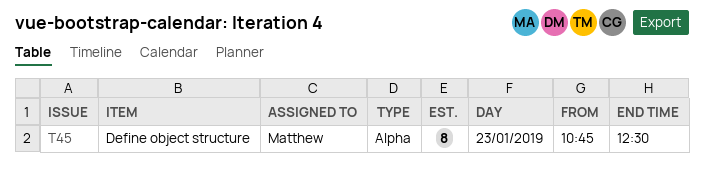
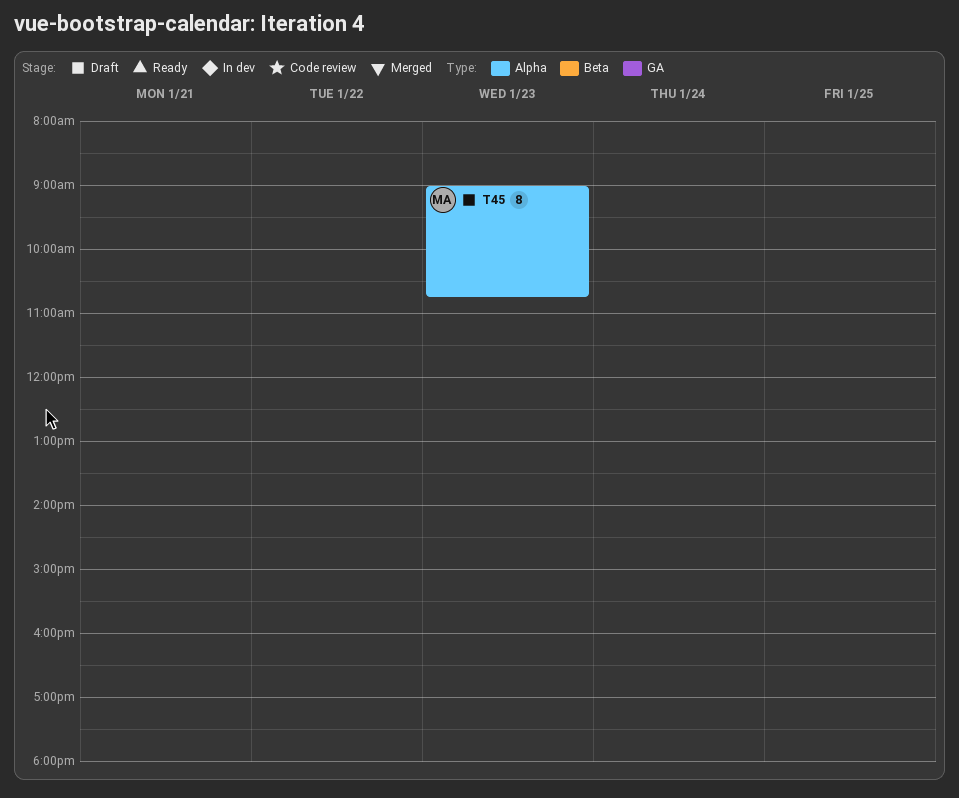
T45, begins: 10:45 -> 09:00
T45, ends: 12:30 -> 10:45

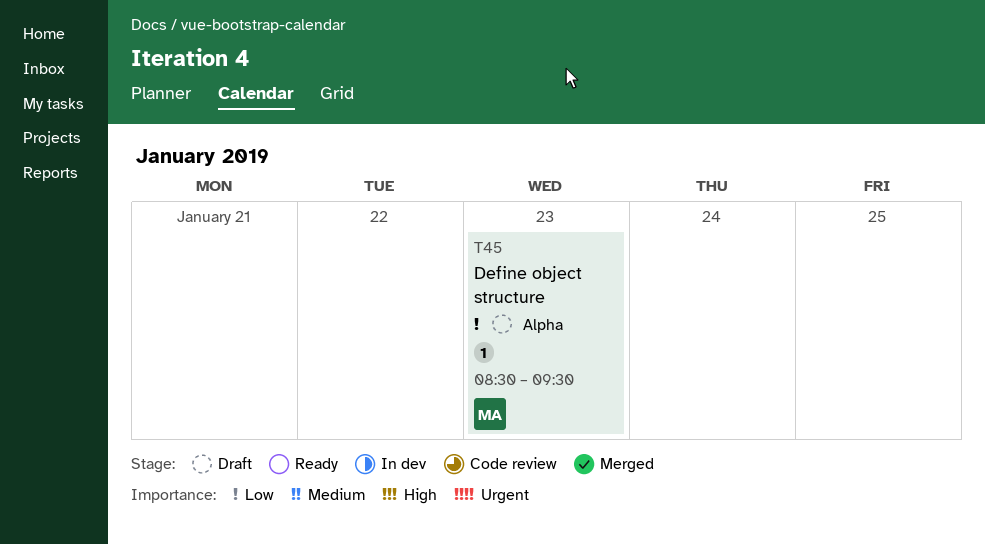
T45, estimate: 8 -> 1
T45, begins: 09:00 -> 08:30
T45, ends: 10:45 -> 09:30

